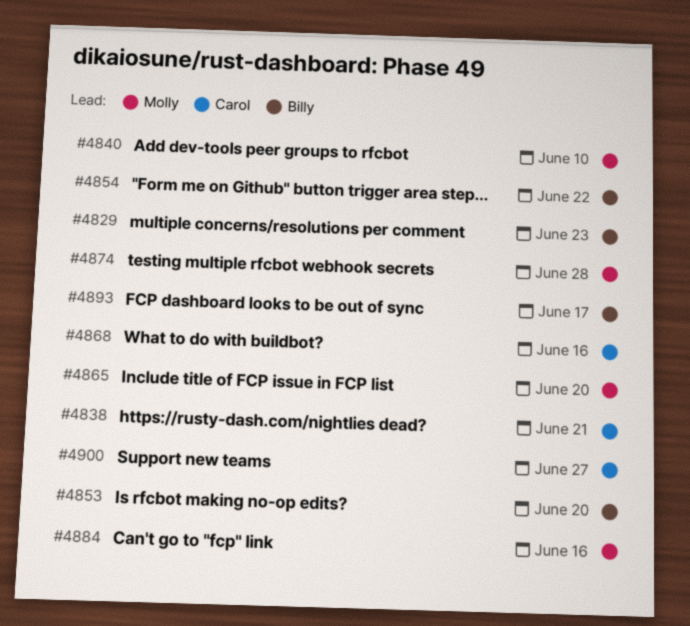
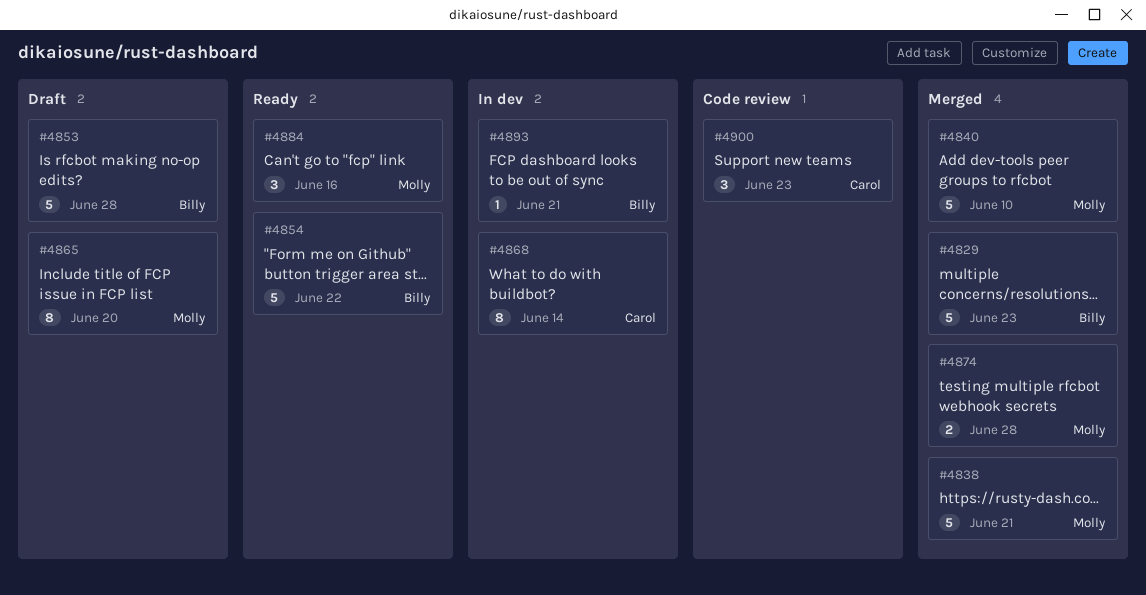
#4838, owner: Carol -> Molly
#4853, due: Jun 20 -> Jun 28
#4868, due: Jun 16 -> Jun 14
#4893, due: Jun 17 -> Jun 21
#4900, due: Jun 27 -> Jun 23

